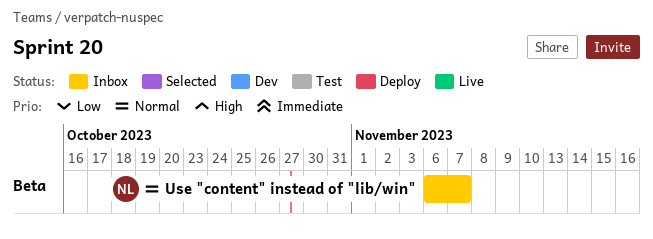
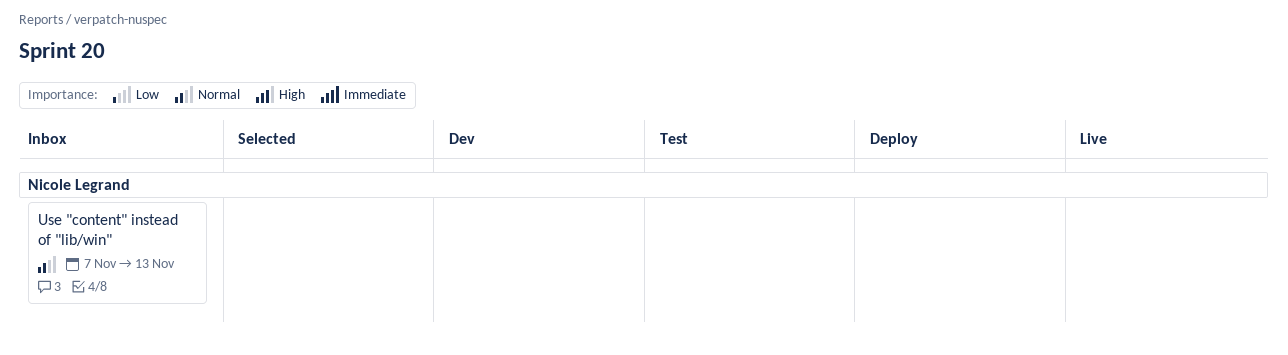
Use "content" instead of "lib/win", start: Nov 6 -> Nov 7
Use "content" instead of "lib/win", due: Nov 7 -> Nov 13

